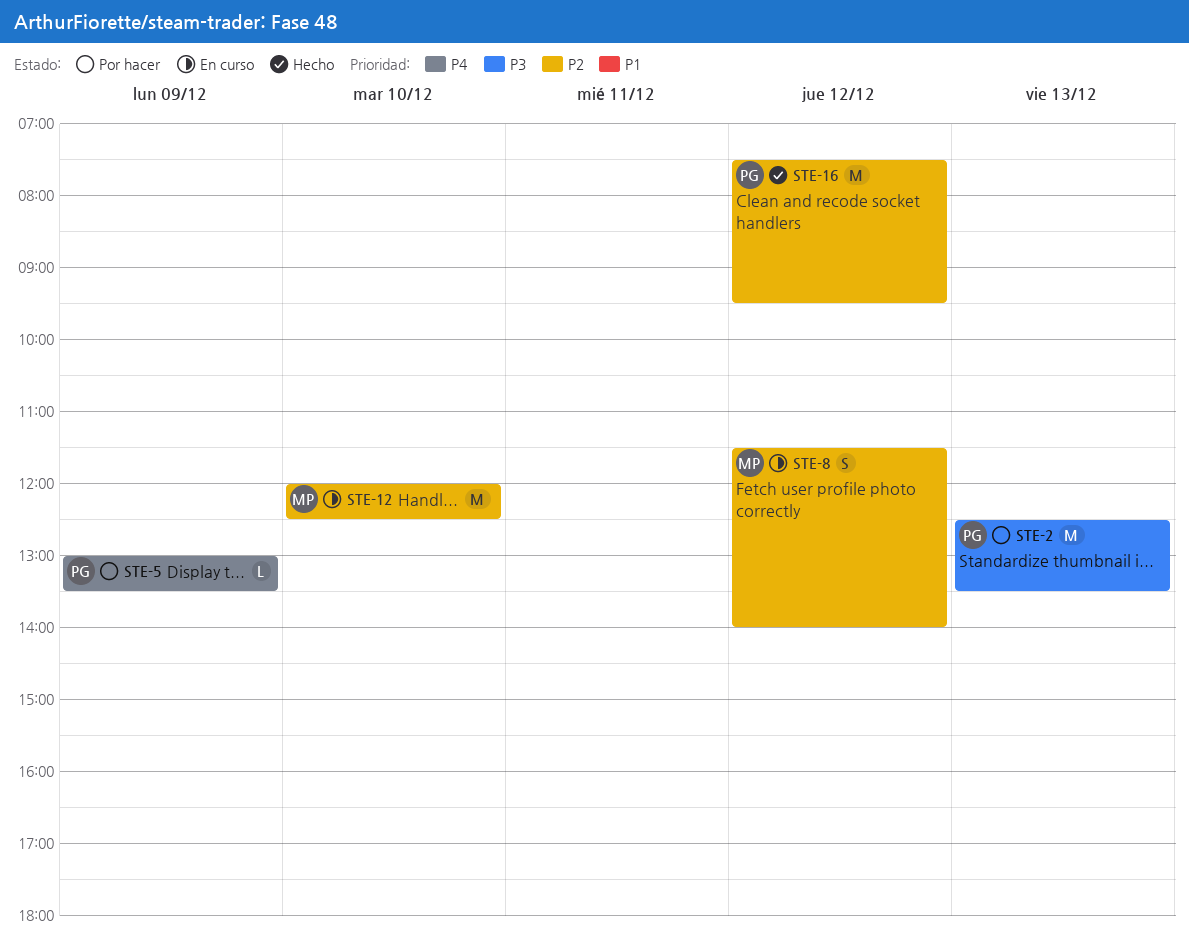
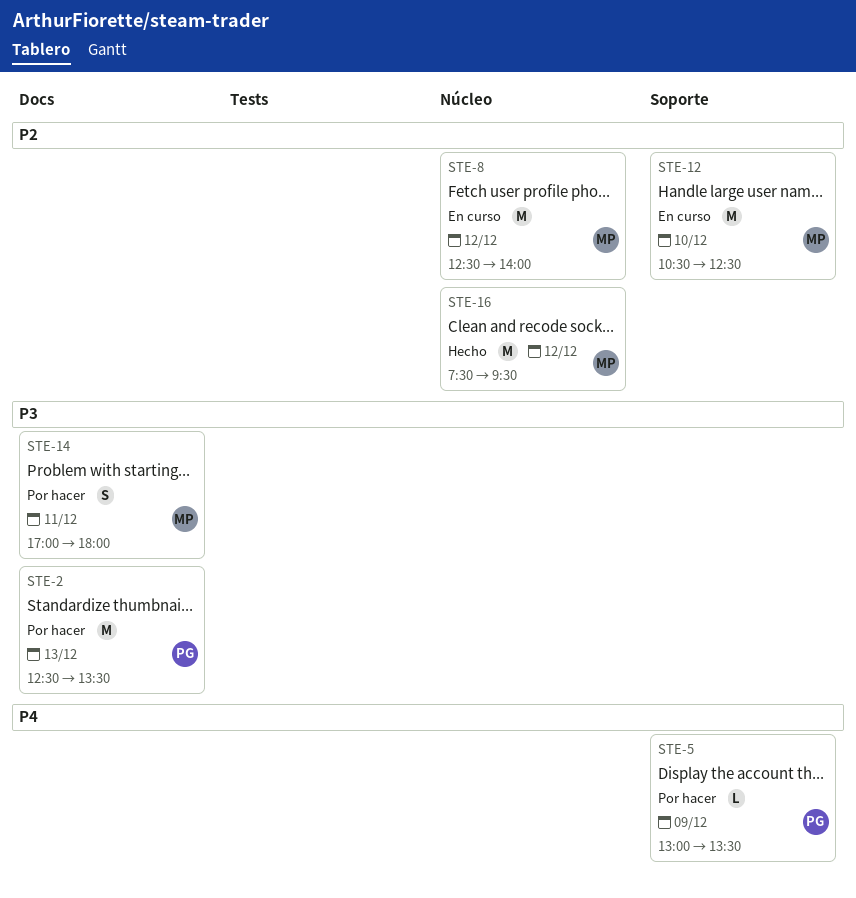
STE-8, estimate: S -> M
STE-8, begins: 11:30 -> 12:30
STE-12, begins: 12:00 -> 10:30
STE-14: none -> present
STE-16, owner: PG -> MP

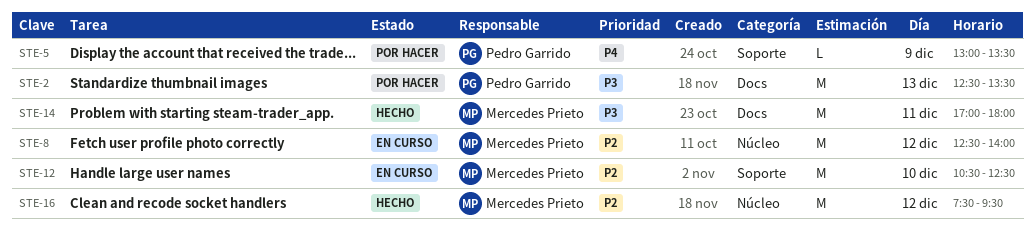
STE-14, status: Por hacer -> Hecho
STE-14, estimate: S -> M

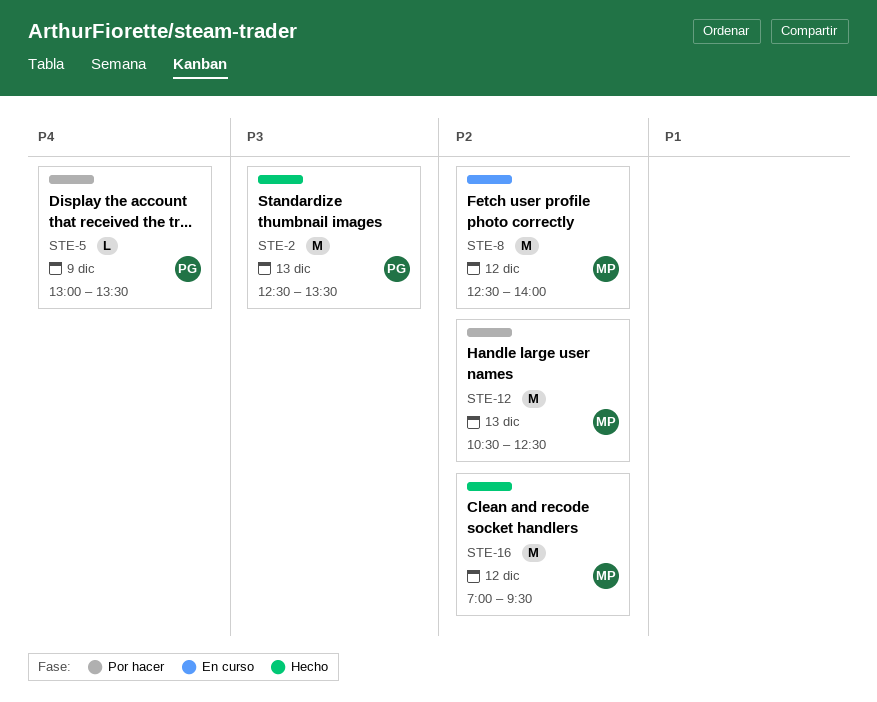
STE-2, status: Por hacer -> Hecho
STE-12, status: En curso -> Por hacer
STE-12, day: Dec 10 -> Dec 13
STE-14: present -> none
STE-16, begins: 07:30 -> 07:00

